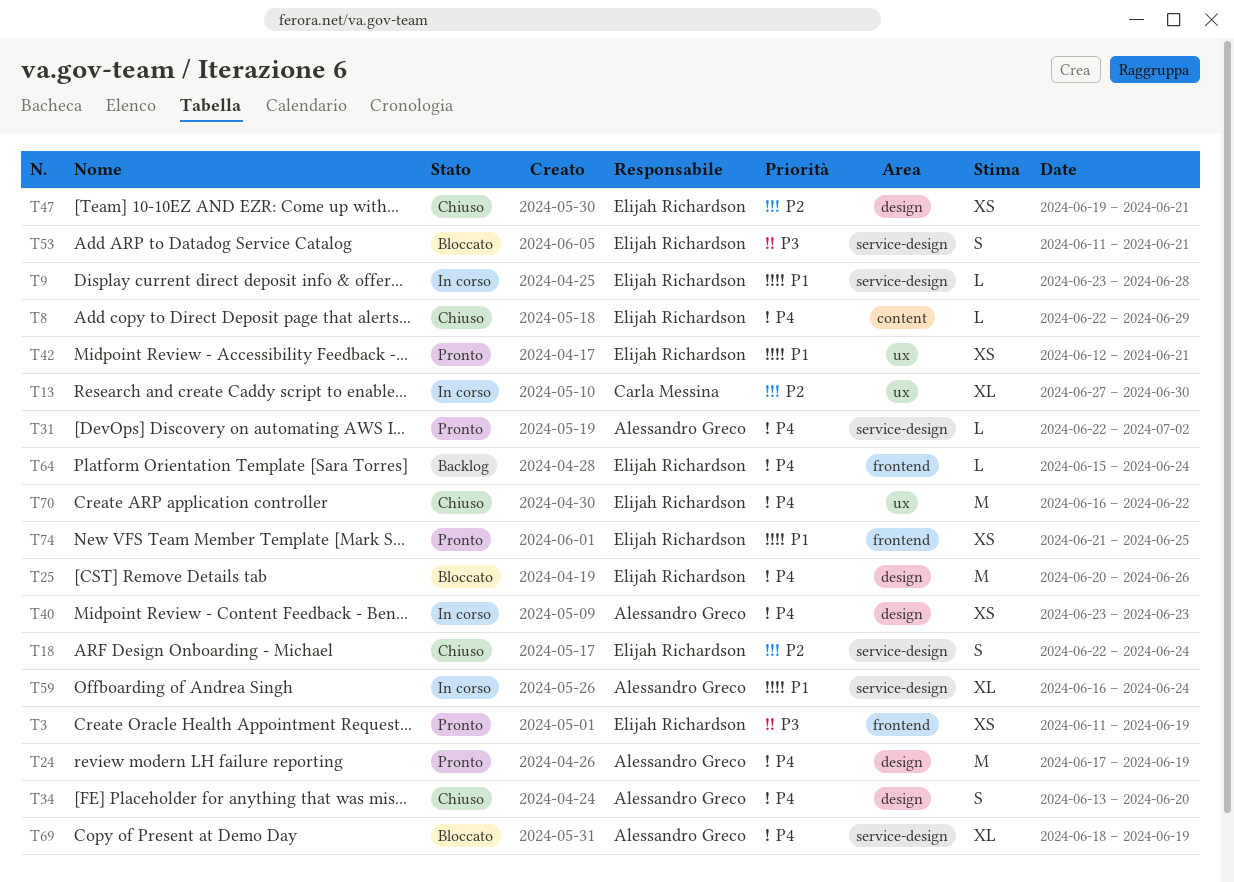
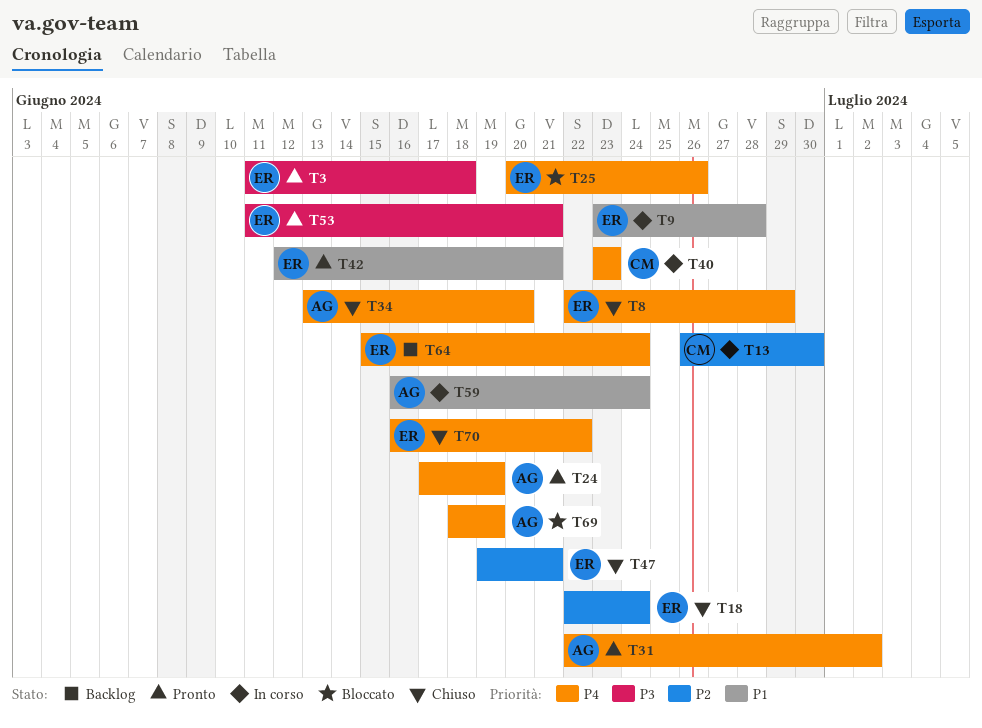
T3, due: Jun 19 -> Jun 18
T13, start: Jun 27 -> Jun 26
T40, owner: Alessandro Greco -> Carla Messina
T53, status: Bloccato -> Pronto
T74: present -> none

